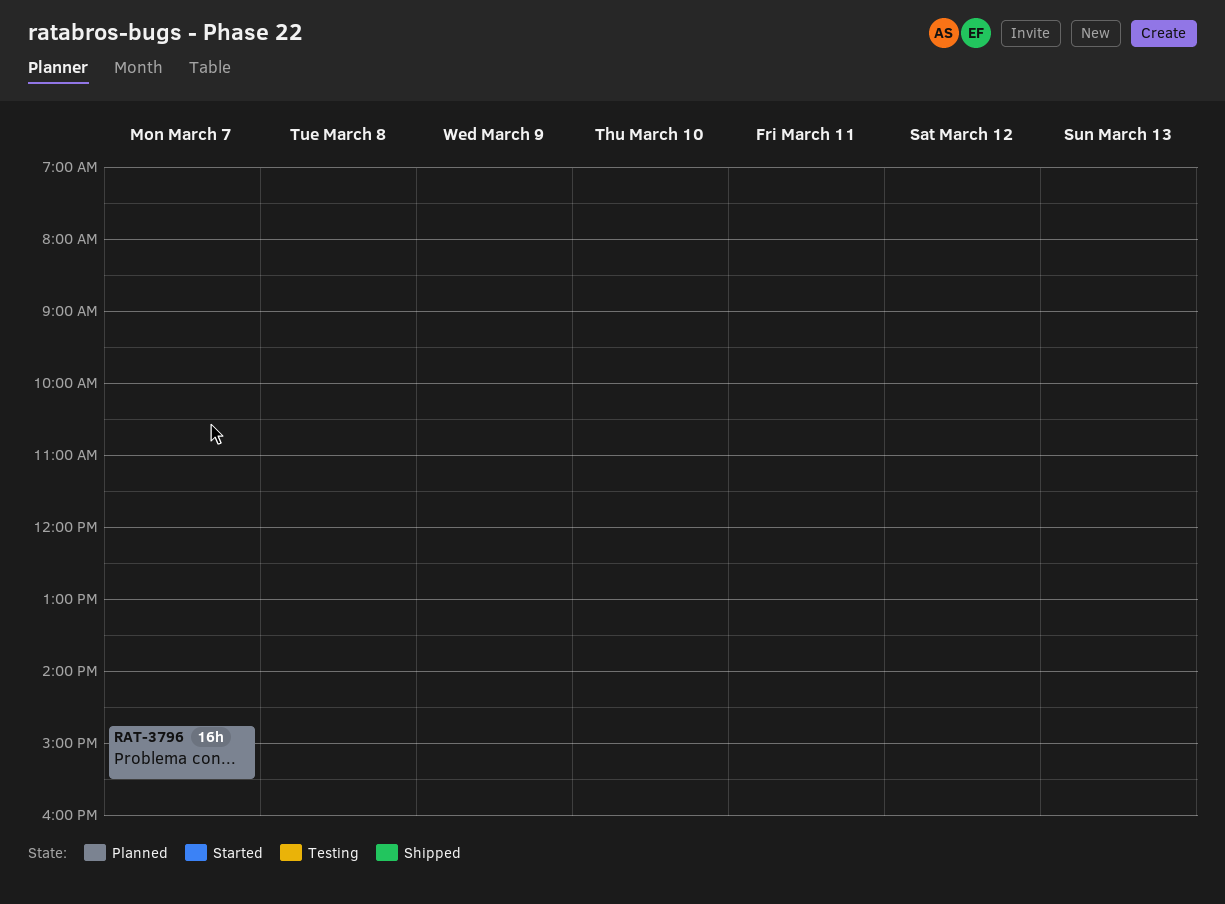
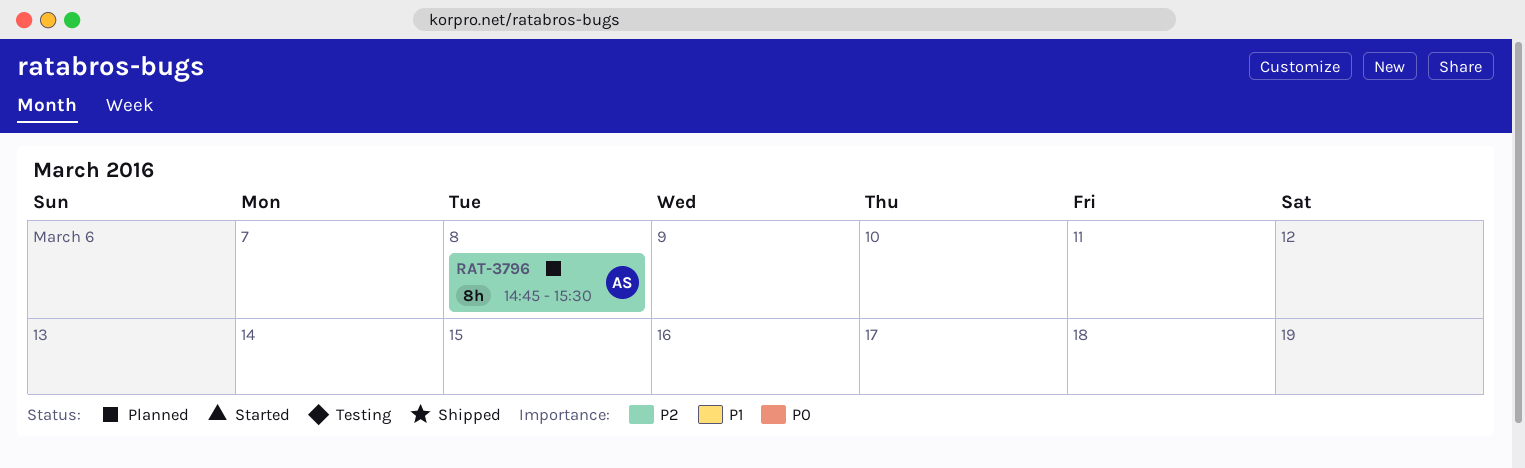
RAT-3796, estimate: 16h -> 8h
RAT-3796, day: Mar 7 -> Mar 8

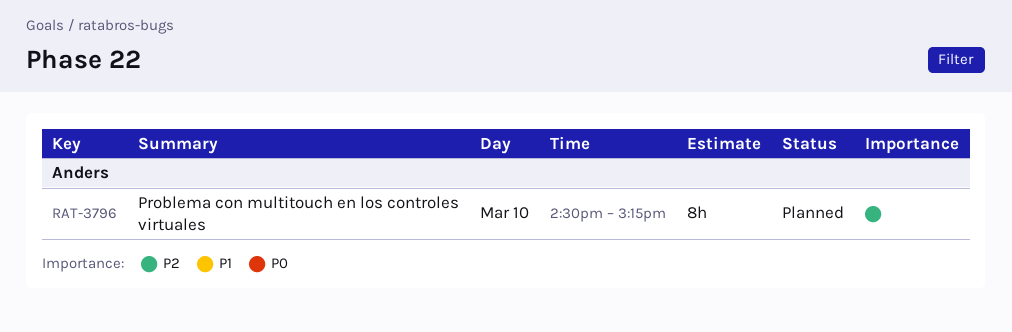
RAT-3796, day: Mar 8 -> Mar 10
RAT-3796, begins: 14:45 -> 14:30
RAT-3796, ends: 15:30 -> 15:15

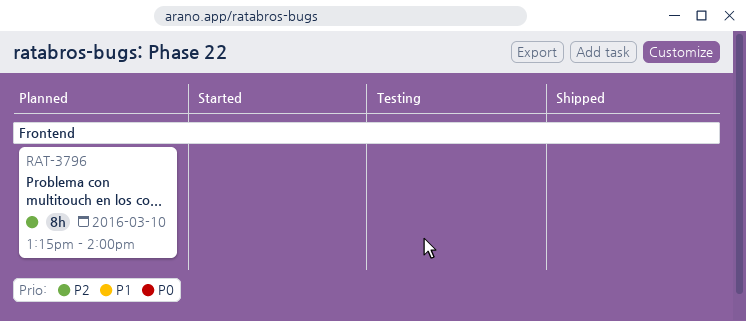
RAT-3796, begins: 14:30 -> 13:15
RAT-3796, ends: 15:15 -> 14:00

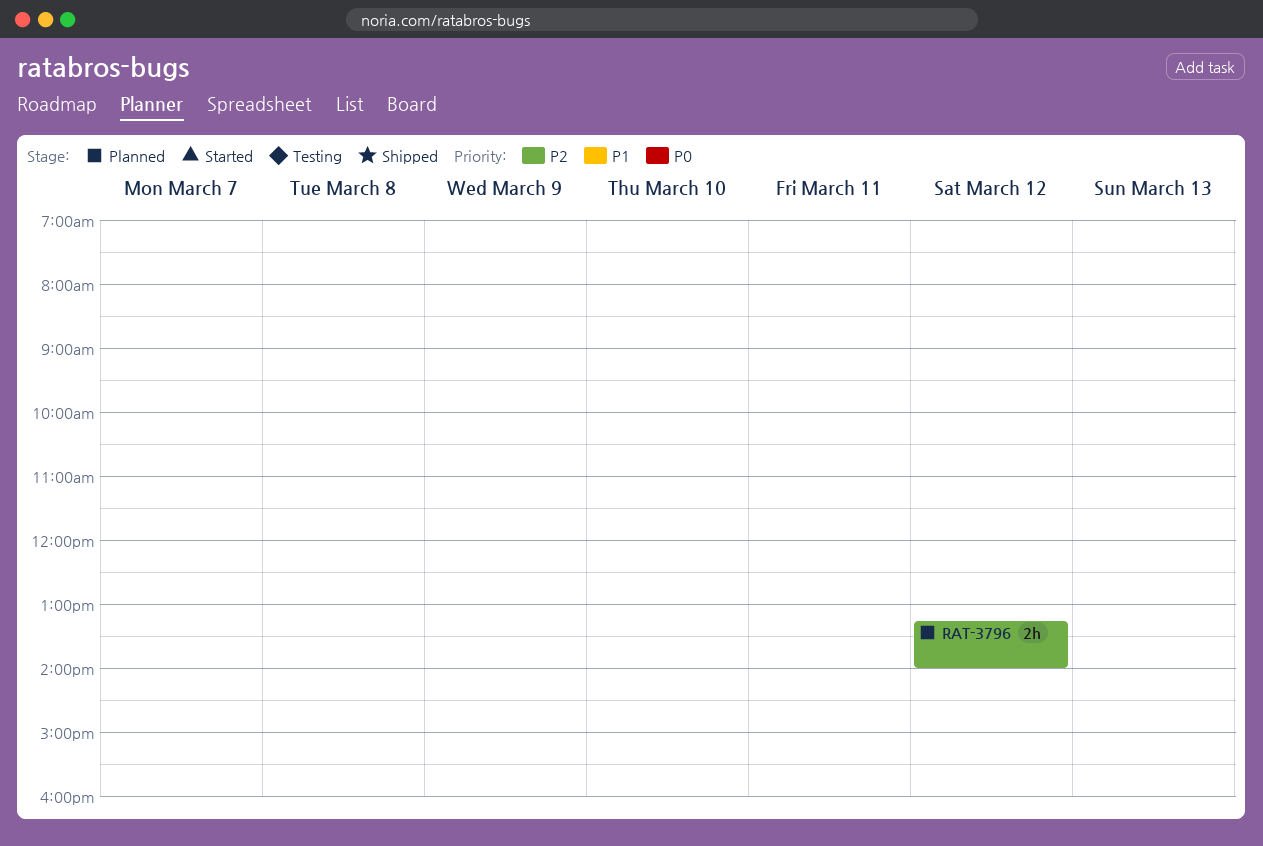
RAT-3796, estimate: 8h -> 2h
RAT-3796, day: Mar 10 -> Mar 12

